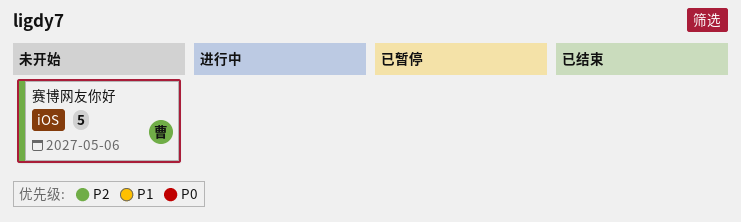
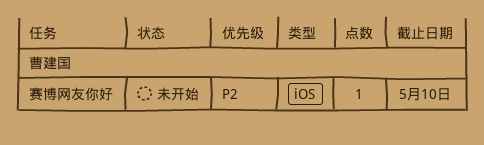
赛博网友你好, estimate: 5 -> 1
赛博网友你好, due: May 6 -> May 10

